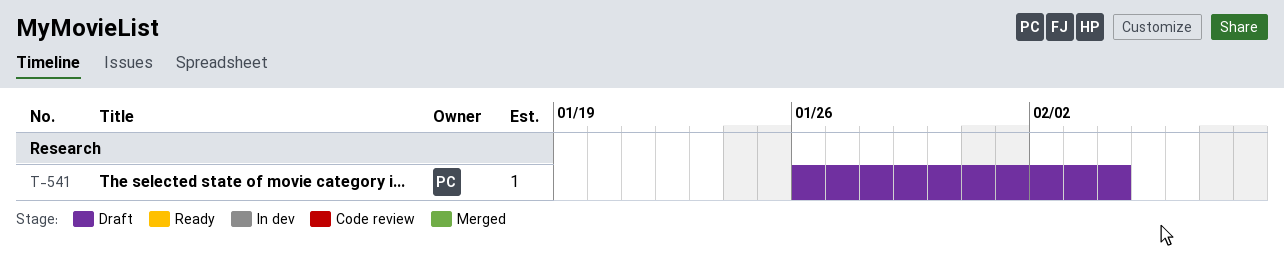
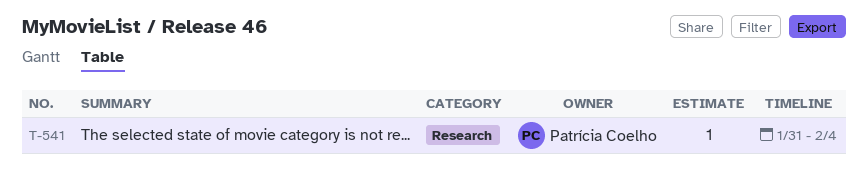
T-541, start: Jan 26 -> Jan 31

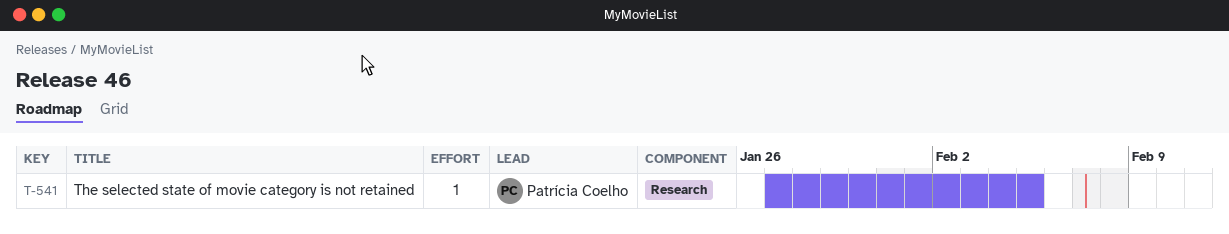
T-541, start: Jan 31 -> Jan 27
T-541, due: Feb 4 -> Feb 5

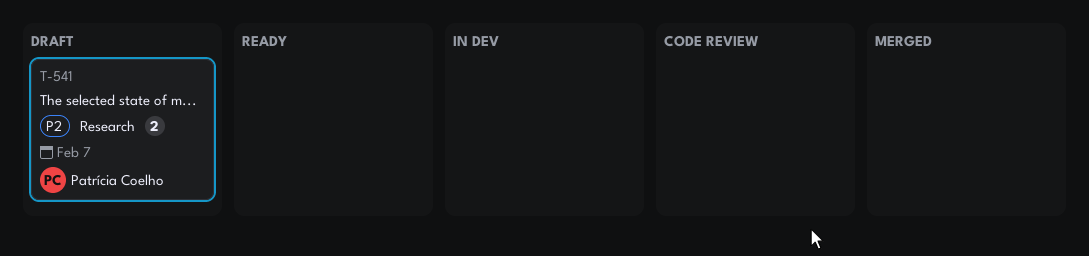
T-541, estimate: 1 -> 2
T-541, due: Feb 5 -> Feb 7

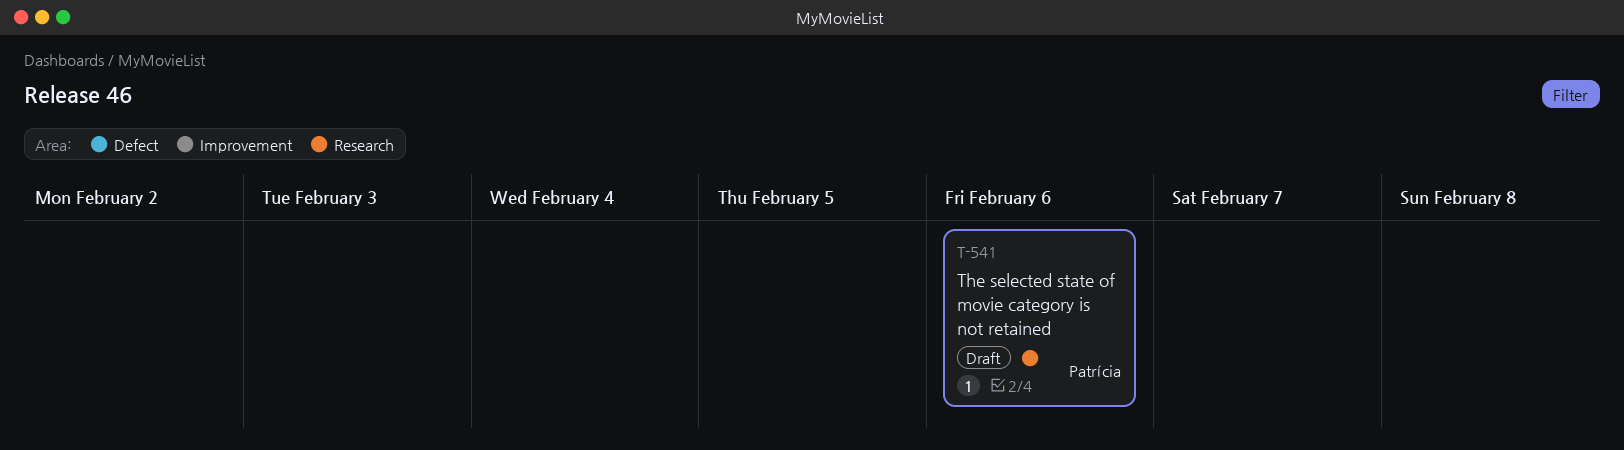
T-541, estimate: 2 -> 1
T-541, due: Feb 7 -> Feb 6

